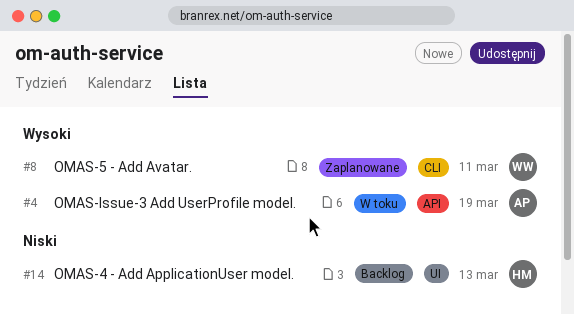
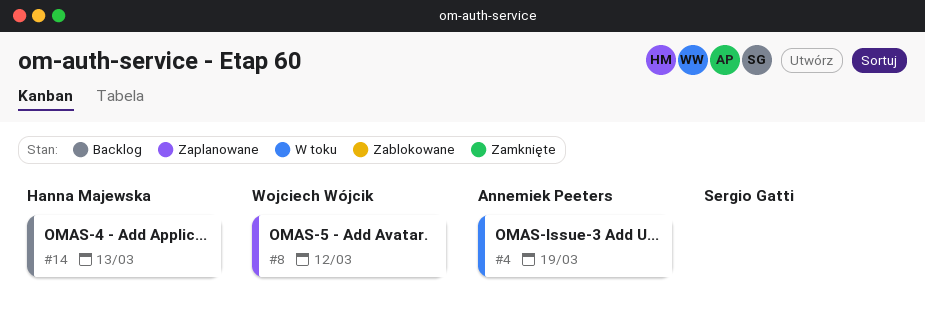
#8, due: Mar 11 -> Mar 12

